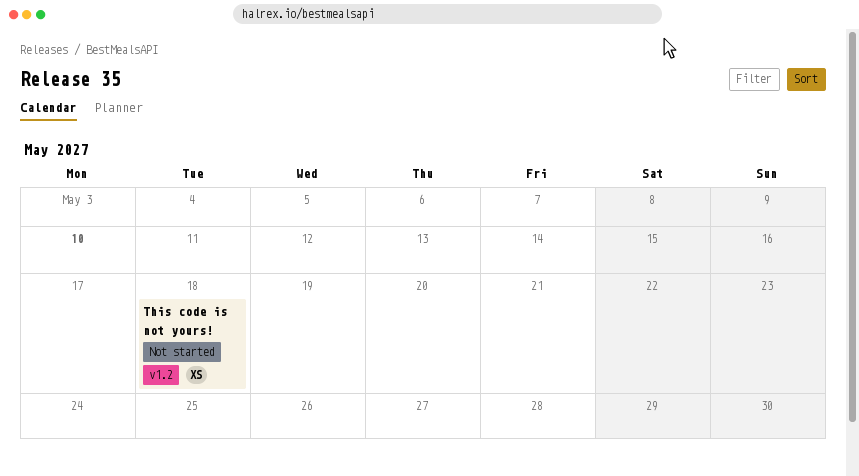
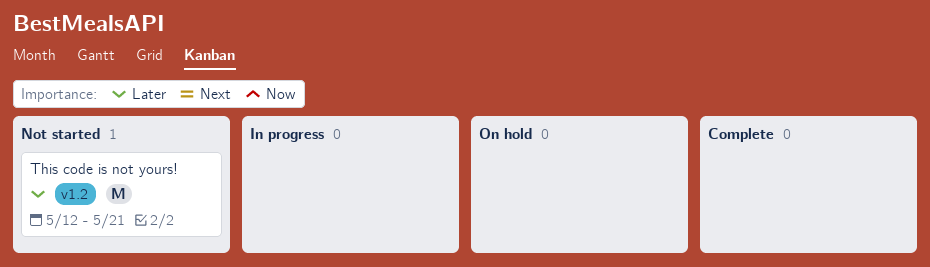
This code is not yours!, estimate: XS -> M
This code is not yours!, due: May 18 -> May 21

